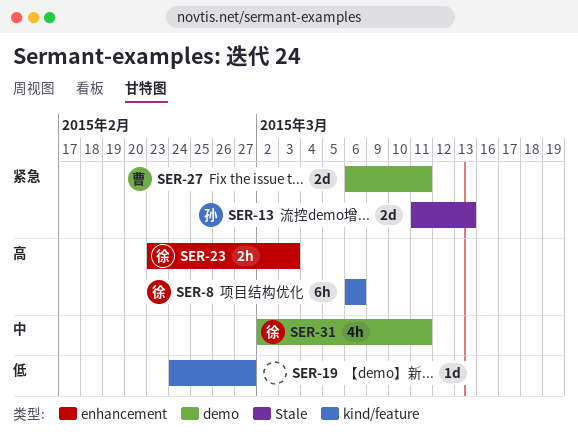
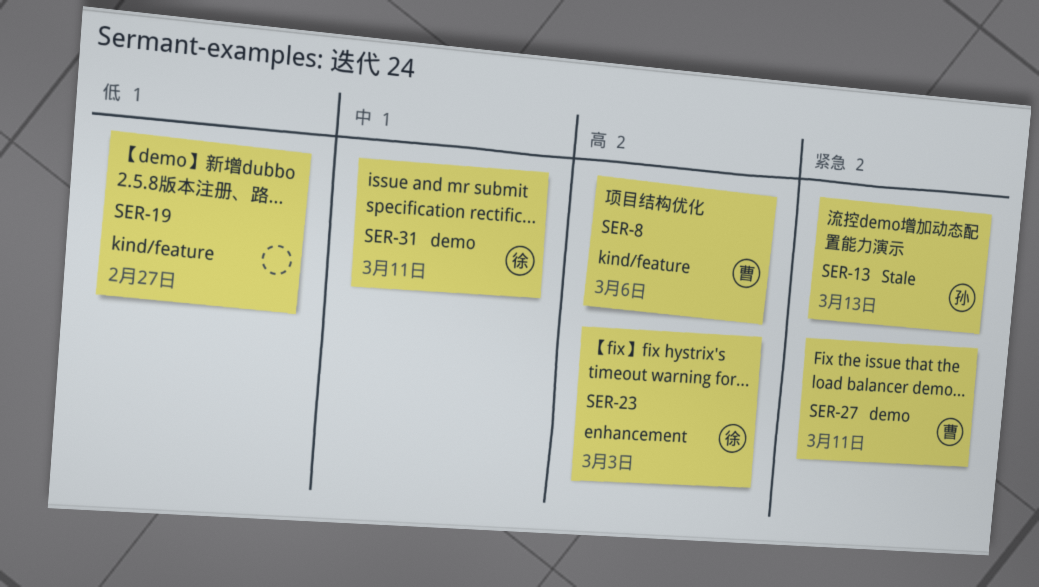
SER-8, owner: 徐 -> 曹

